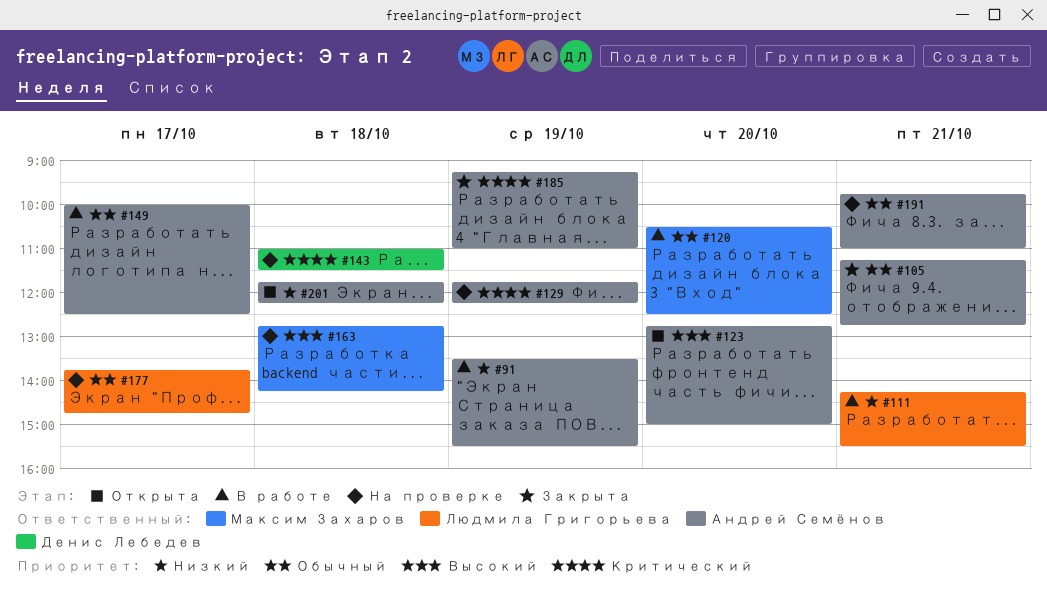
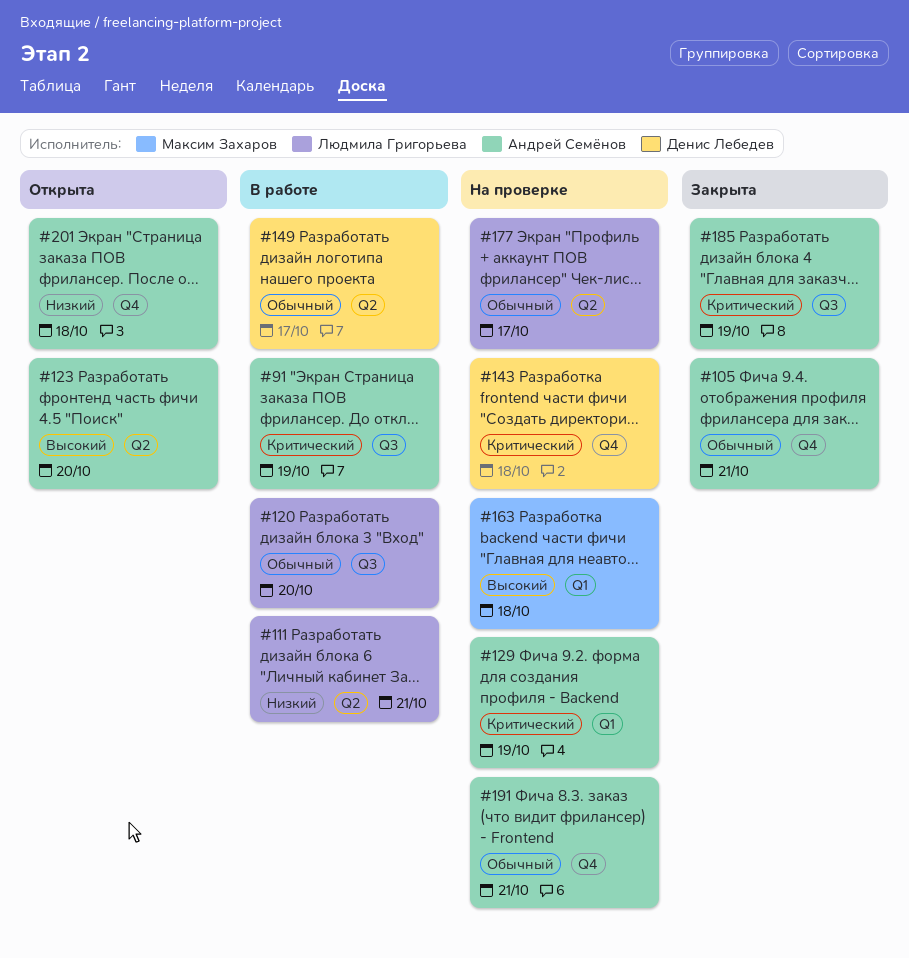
#91, priority: Низкий -> Критический
#120, owner: Максим Захаров -> Людмила Григорьева
#149, owner: Андрей Семёнов -> Денис Лебедев

